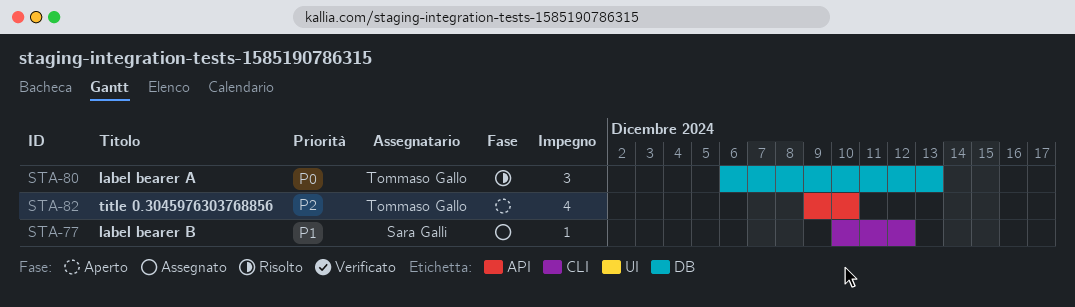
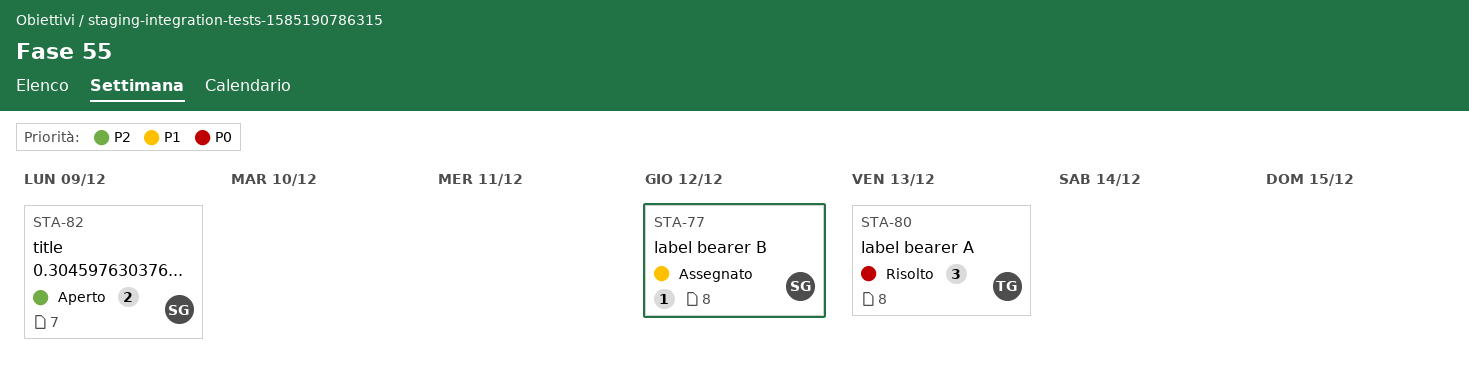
STA-82, owner: Tommaso Gallo -> Sara Galli
STA-82, estimate: 4 -> 2
STA-82, due: Dec 10 -> Dec 9

